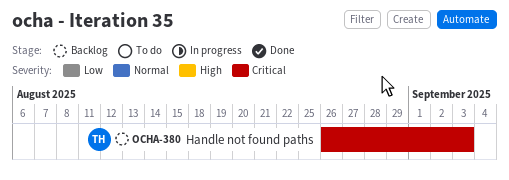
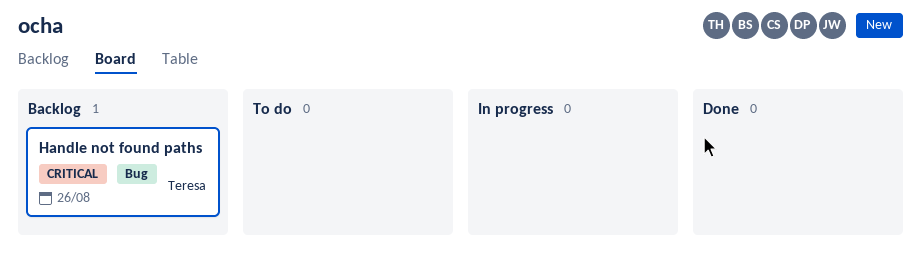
Handle not found paths, due: Sep 3 -> Aug 26

